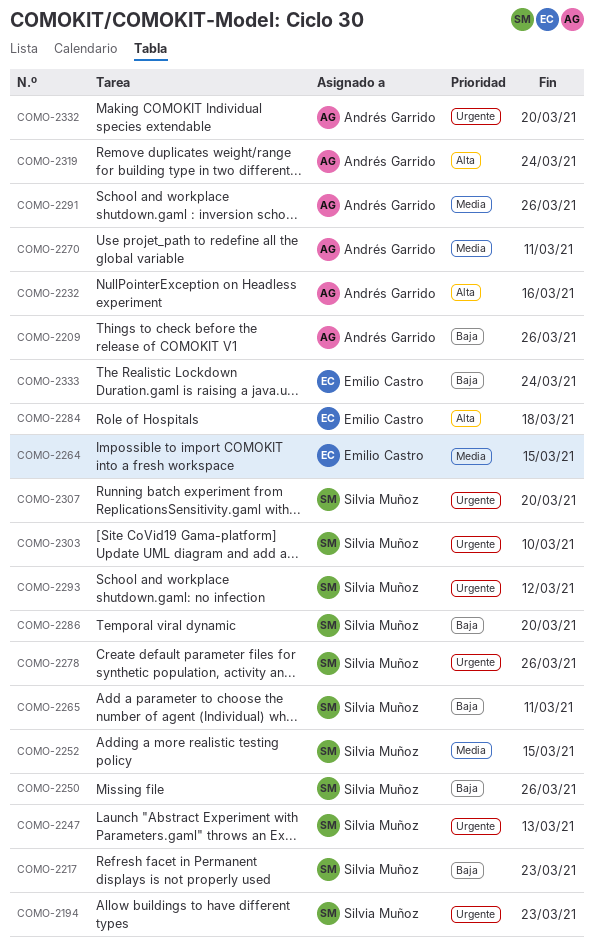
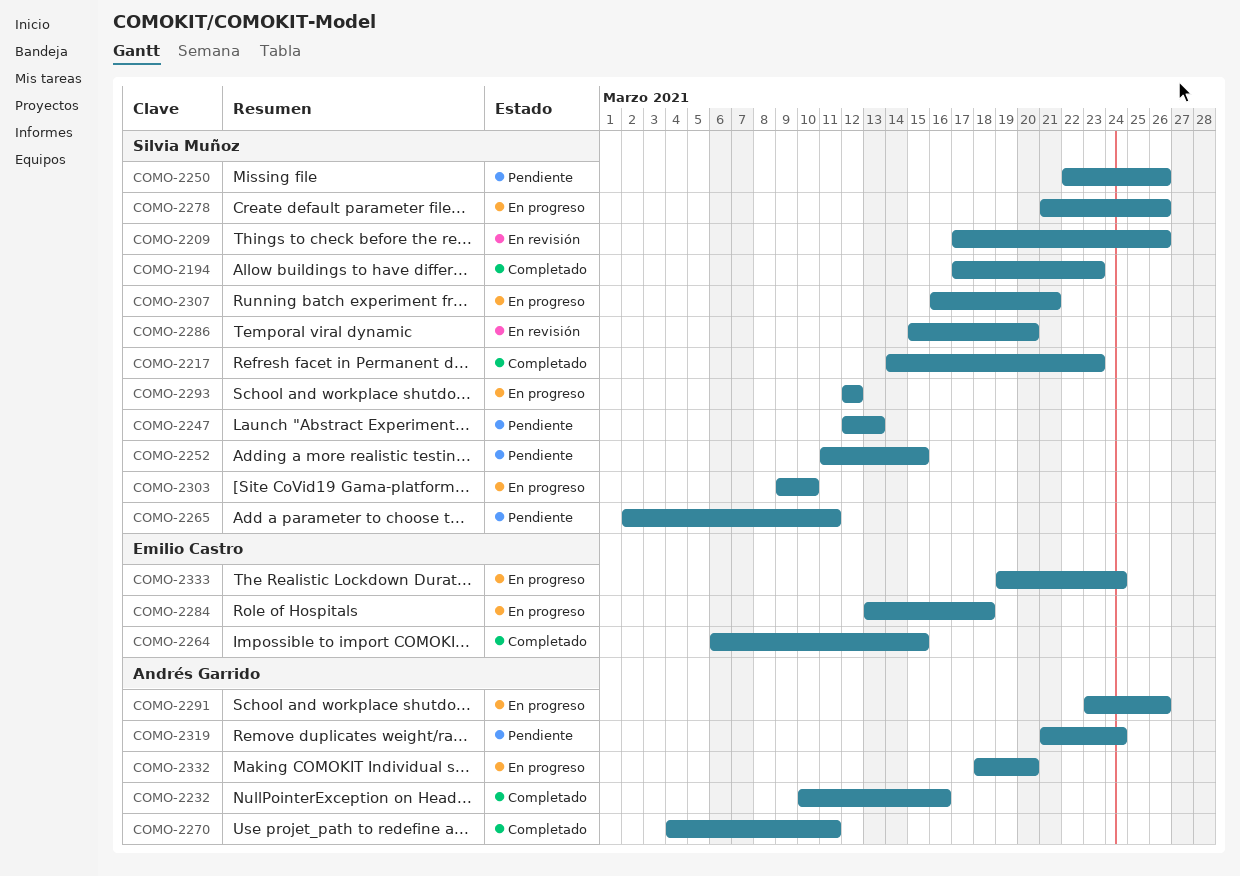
COMO-2209, owner: Andrés Garrido -> Silvia Muñoz
COMO-2307, due: Mar 20 -> Mar 21

